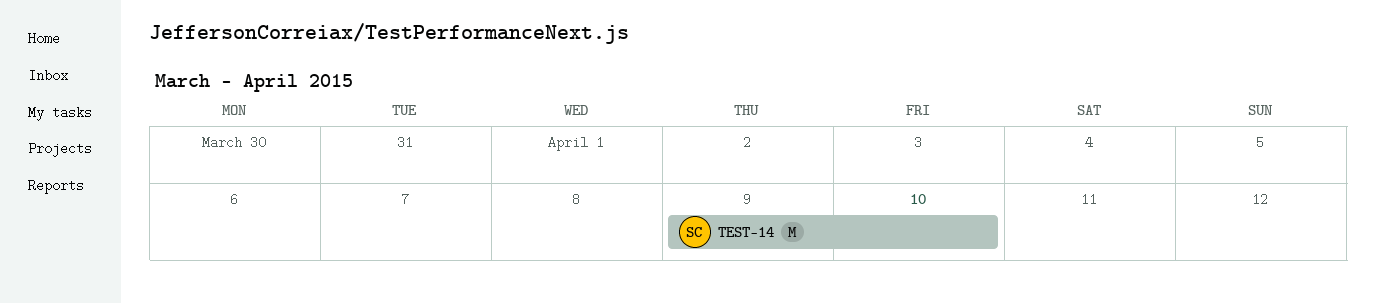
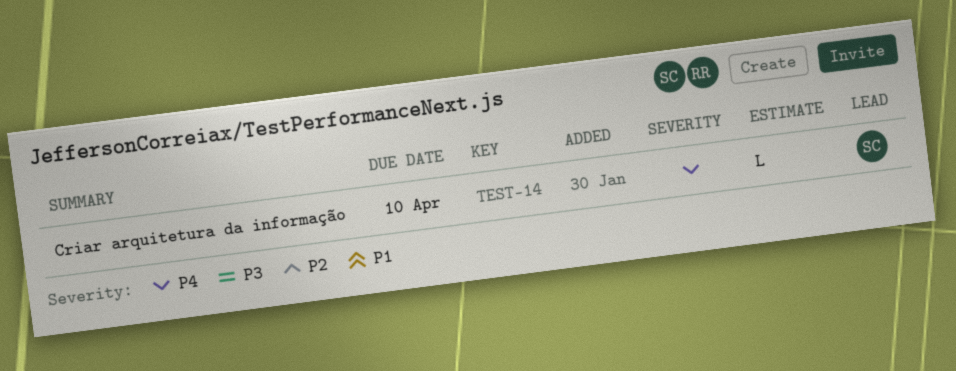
TEST-14, estimate: M -> L

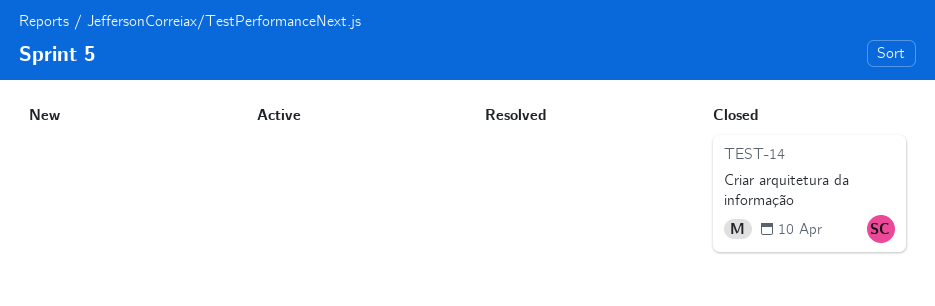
TEST-14, estimate: L -> M

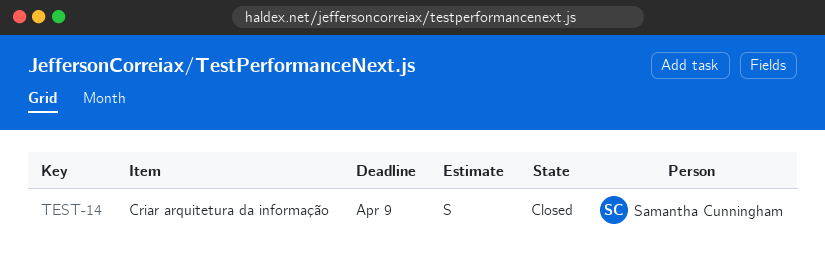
TEST-14, estimate: M -> S
TEST-14, due: Apr 10 -> Apr 9

